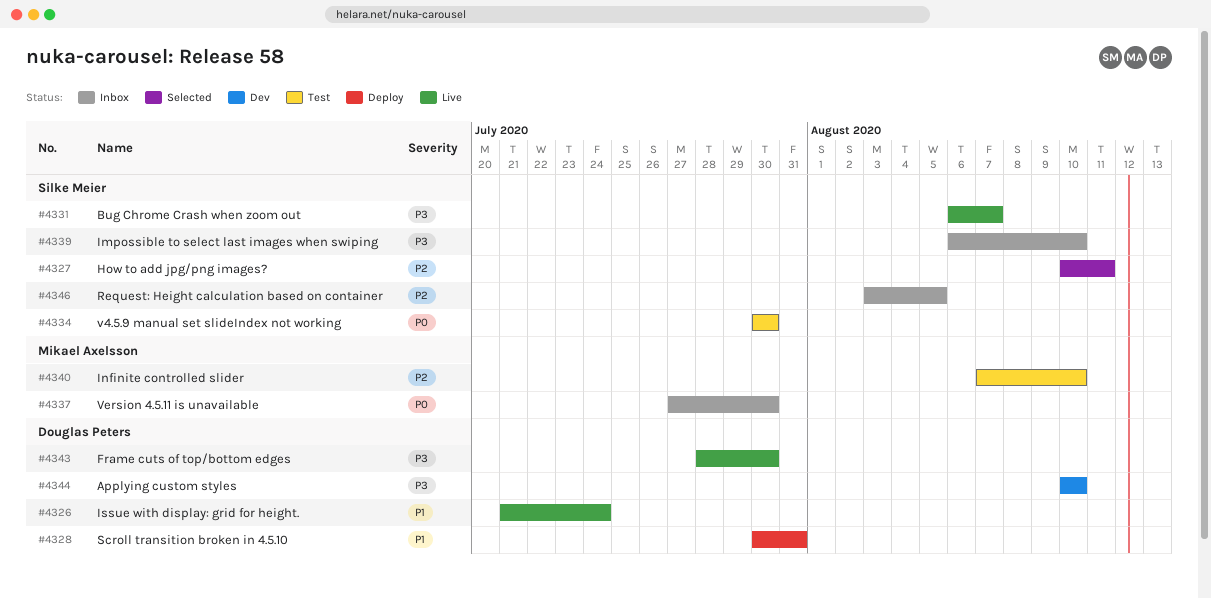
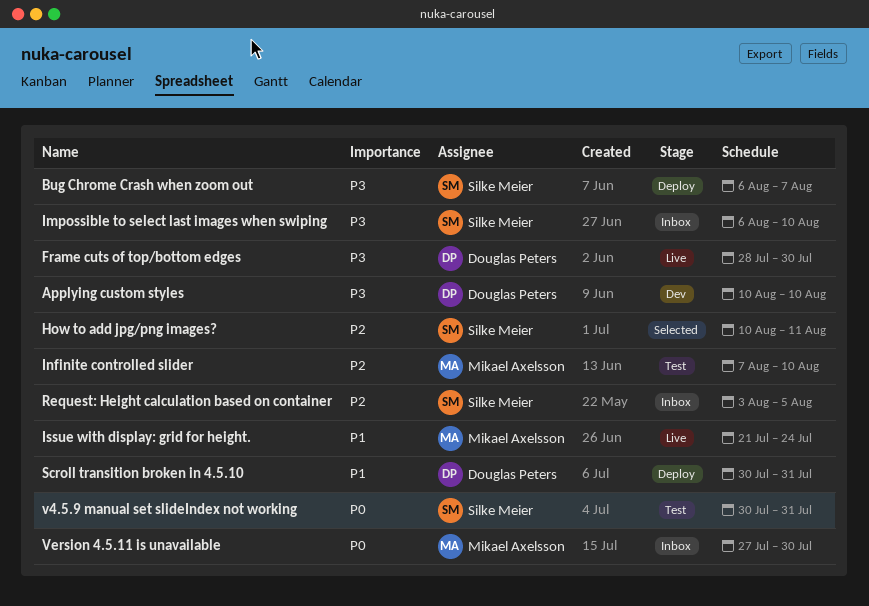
Bug Chrome Crash when zoom out, status: Live -> Deploy
Issue with display: grid for height., owner: Douglas Peters -> Mikael Axelsson
v4.5.9 manual set slideIndex not working, due: Jul 30 -> Jul 31

